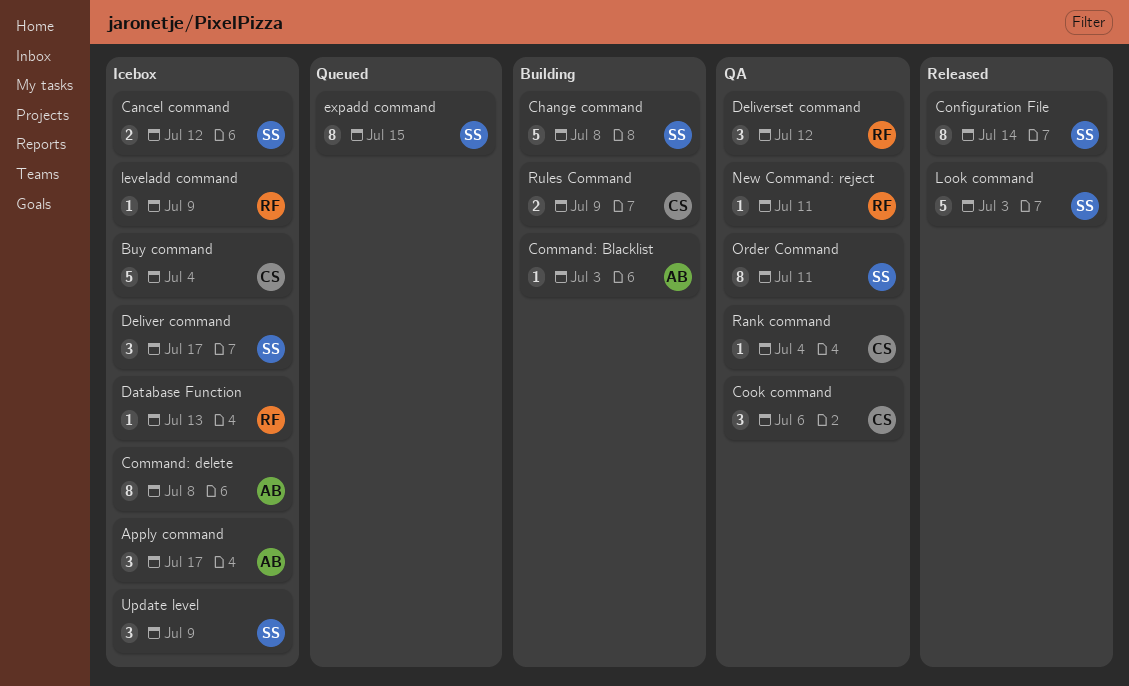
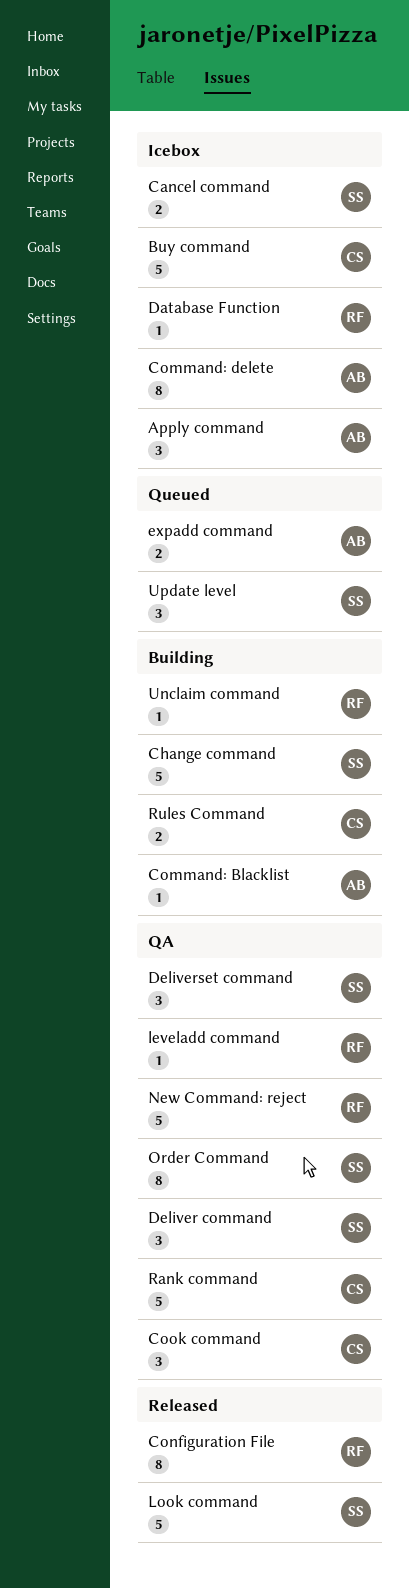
Configuration File, owner: SS -> RF
Deliver command, status: Icebox -> QA
Deliverset command, owner: RF -> SS
expadd command, owner: SS -> AB
expadd command, estimate: 8 -> 2
leveladd command, status: Icebox -> QA
New Command: reject, estimate: 1 -> 5
Rank command, estimate: 1 -> 5
Unclaim command: none -> present
Update level, status: Icebox -> Queued

